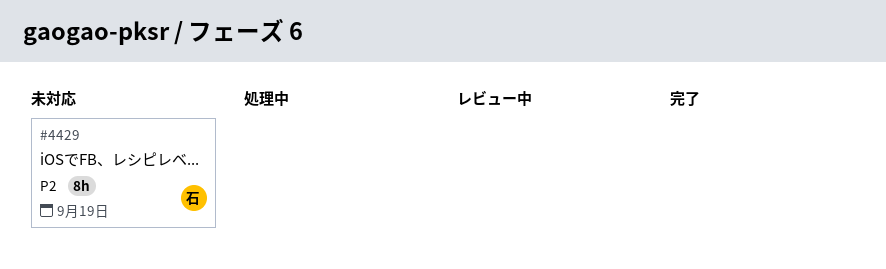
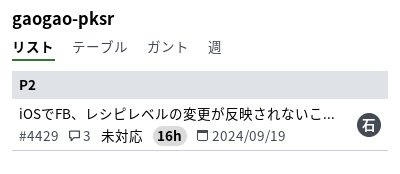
#4429, estimate: 8h -> 16h

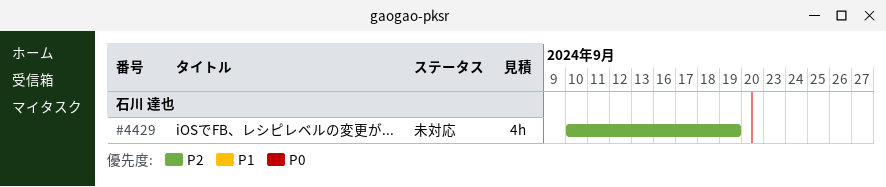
#4429, estimate: 16h -> 4h

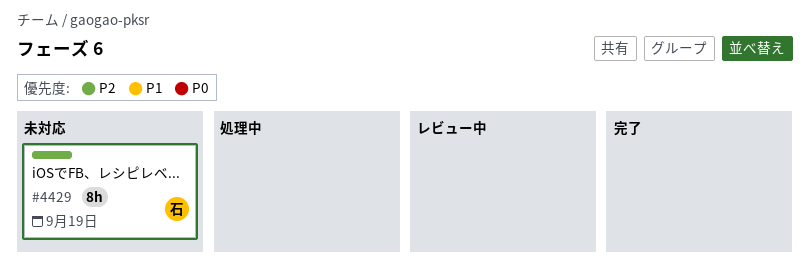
#4429, estimate: 4h -> 8h

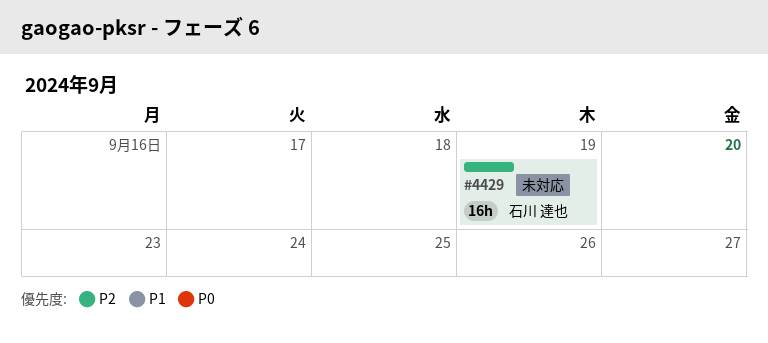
#4429, estimate: 8h -> 16h

